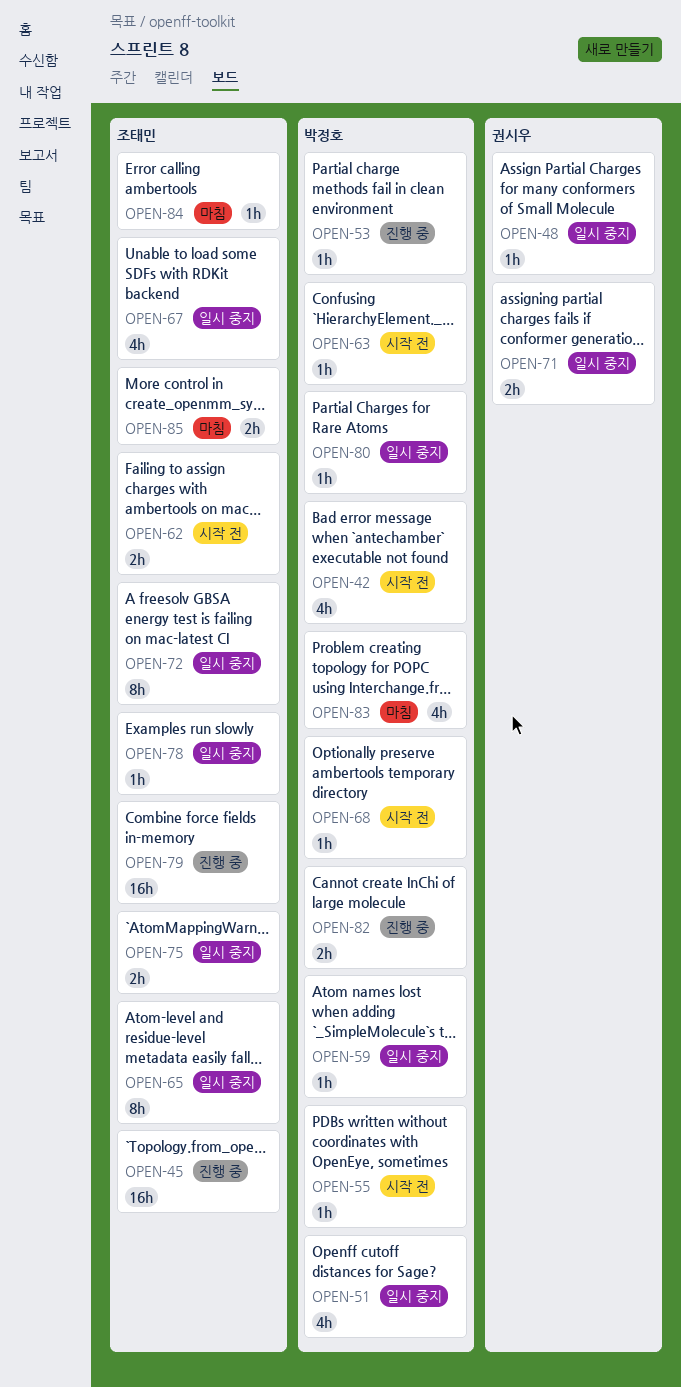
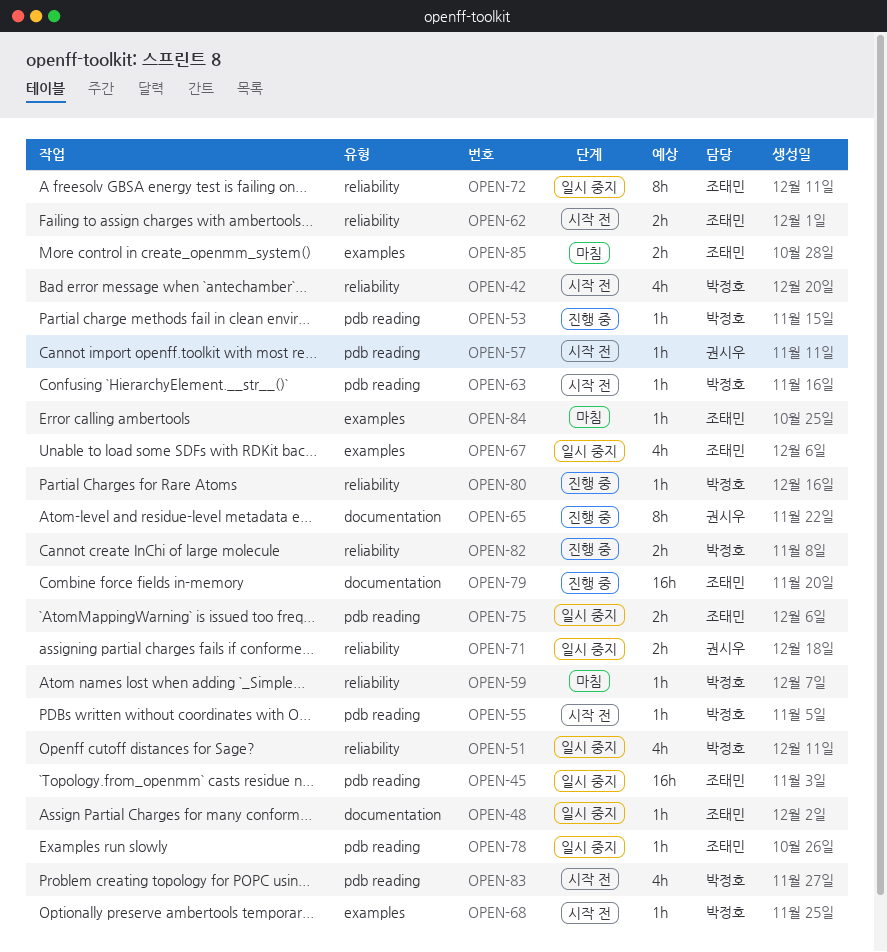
OPEN-45, status: 진행 중 -> 일시 중지
OPEN-48, owner: 권시우 -> 조태민
OPEN-57: none -> present
OPEN-59, status: 일시 중지 -> 마침
OPEN-65, status: 일시 중지 -> 진행 중
OPEN-65, owner: 조태민 -> 권시우
OPEN-80, status: 일시 중지 -> 진행 중
OPEN-83, status: 마침 -> 시작 전

